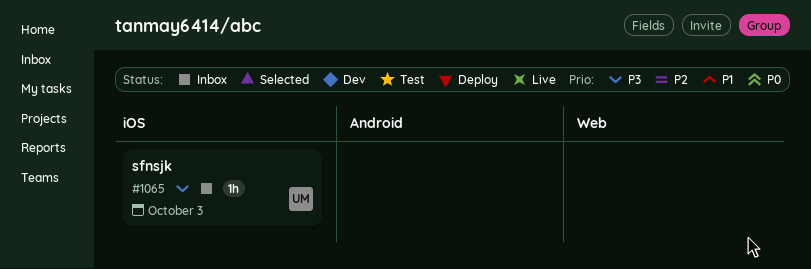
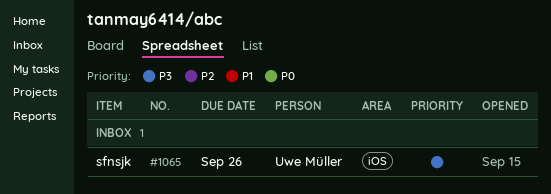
#1065, due: Oct 3 -> Sep 26

